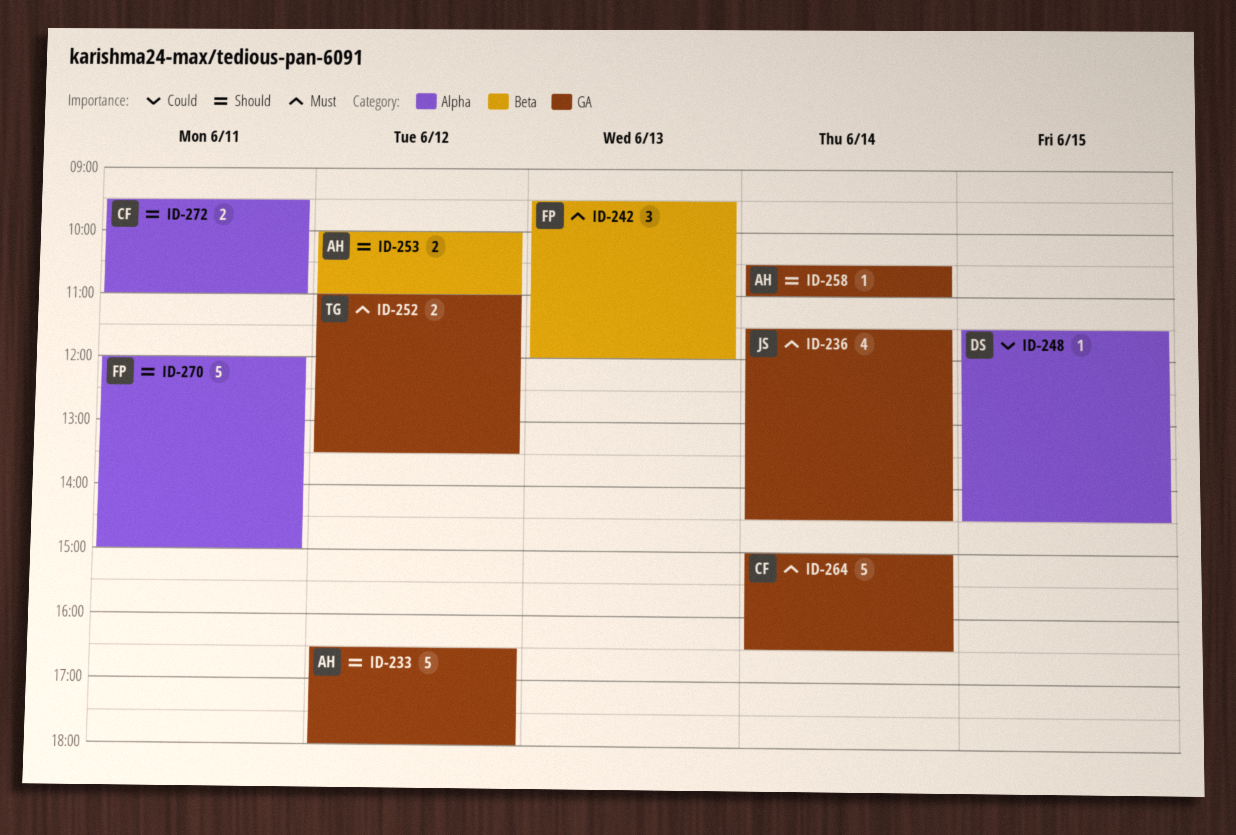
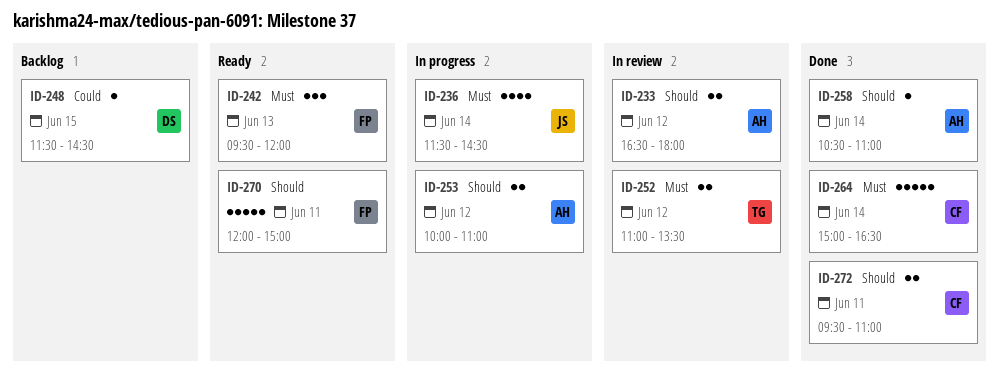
ID-233, estimate: 5 -> 2

